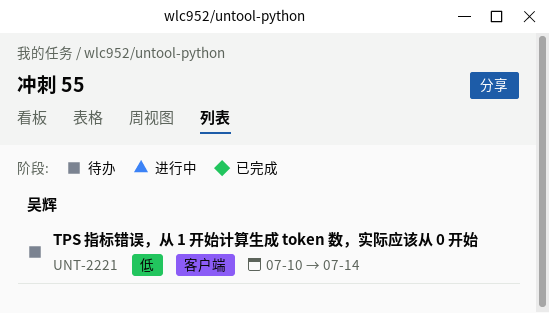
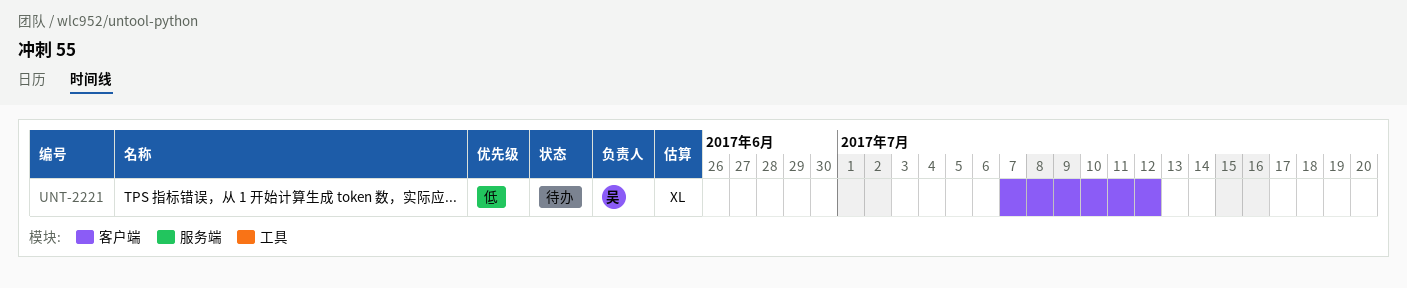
UNT-2221, start: Jul 10 -> Jul 7
UNT-2221, due: Jul 14 -> Jul 12

